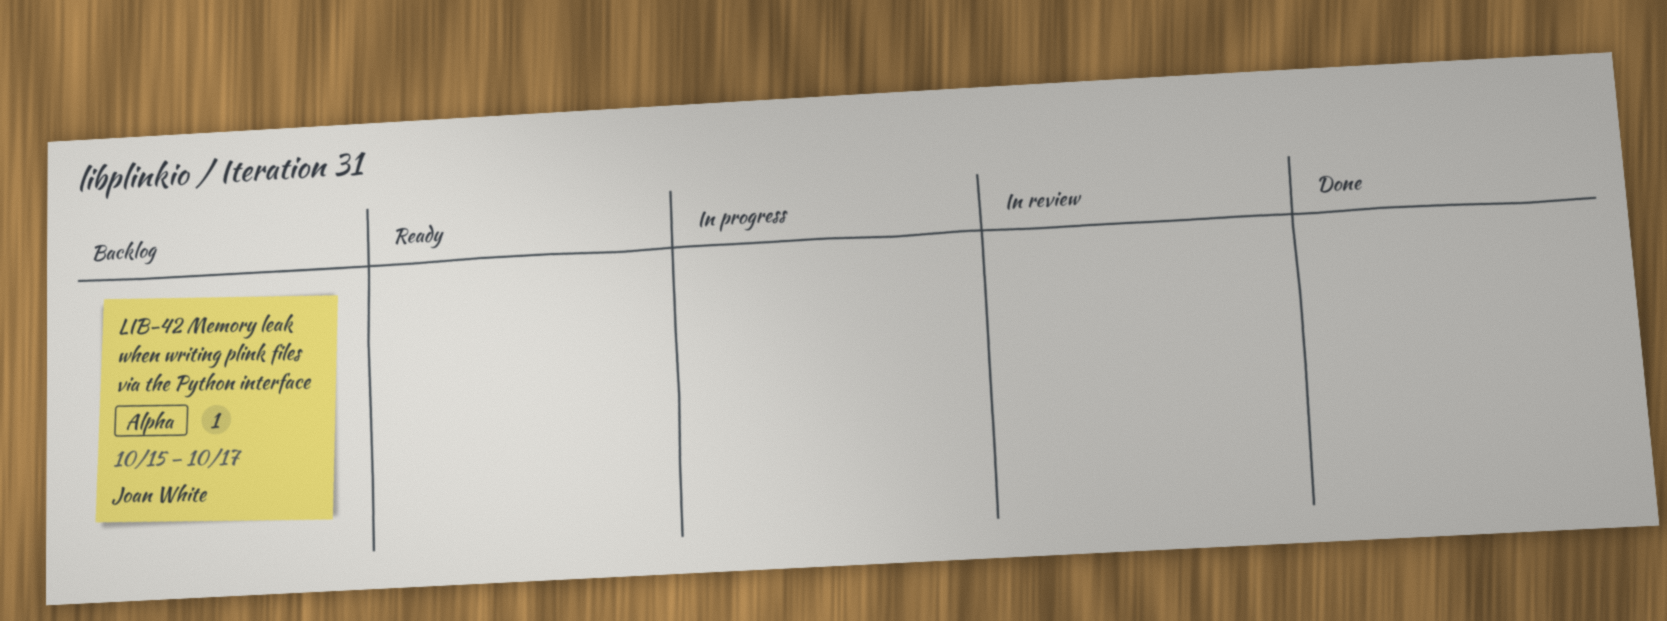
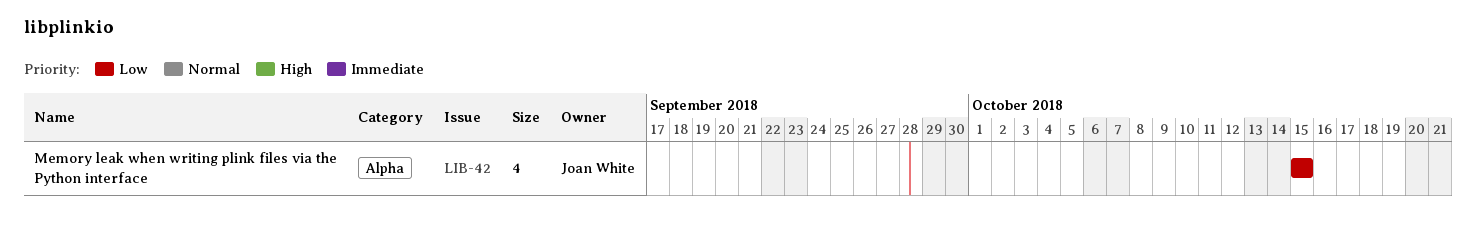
LIB-42, estimate: 1 -> 4
LIB-42, due: Oct 17 -> Oct 15

